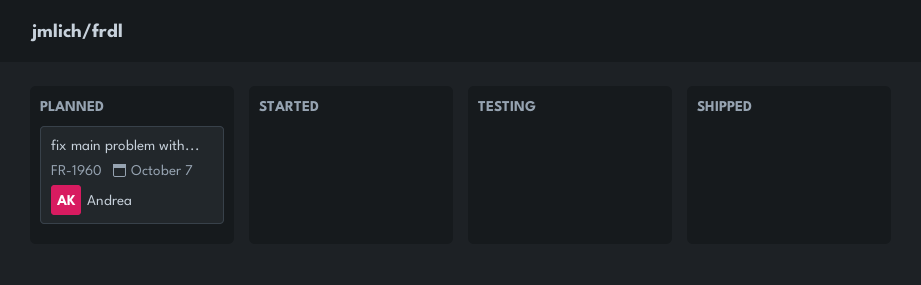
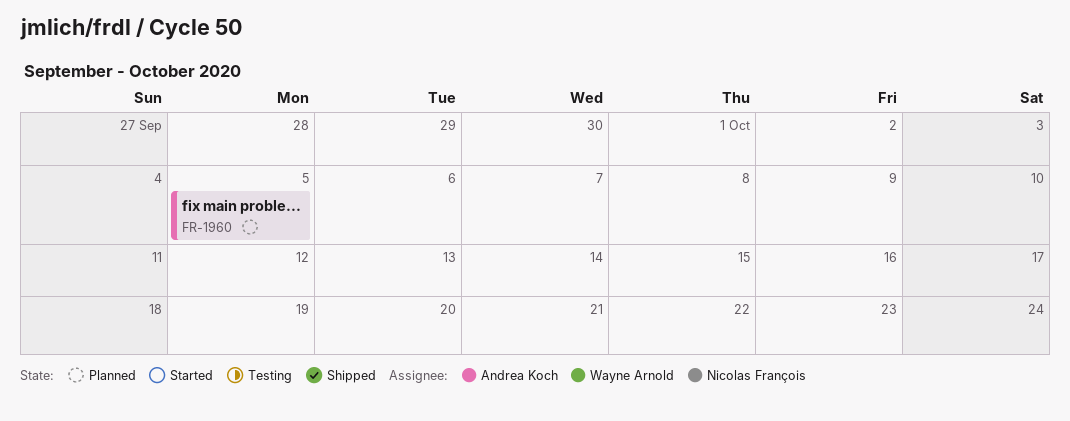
FR-1960, due: Oct 7 -> Oct 5

